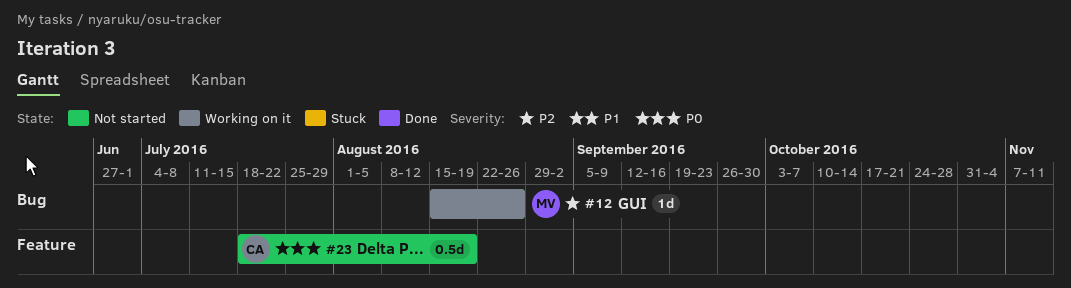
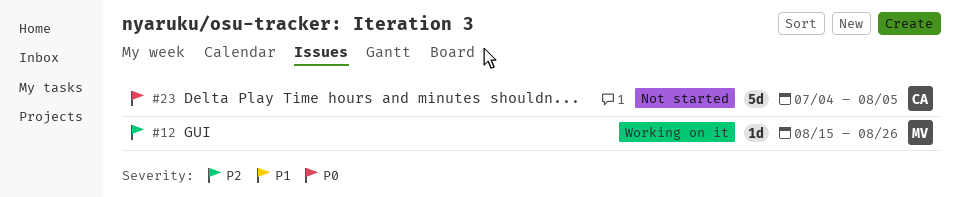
#23, estimate: 0.5d -> 5d
#23, start: Jul 18 -> Jul 4
#23, due: Aug 19 -> Aug 5

